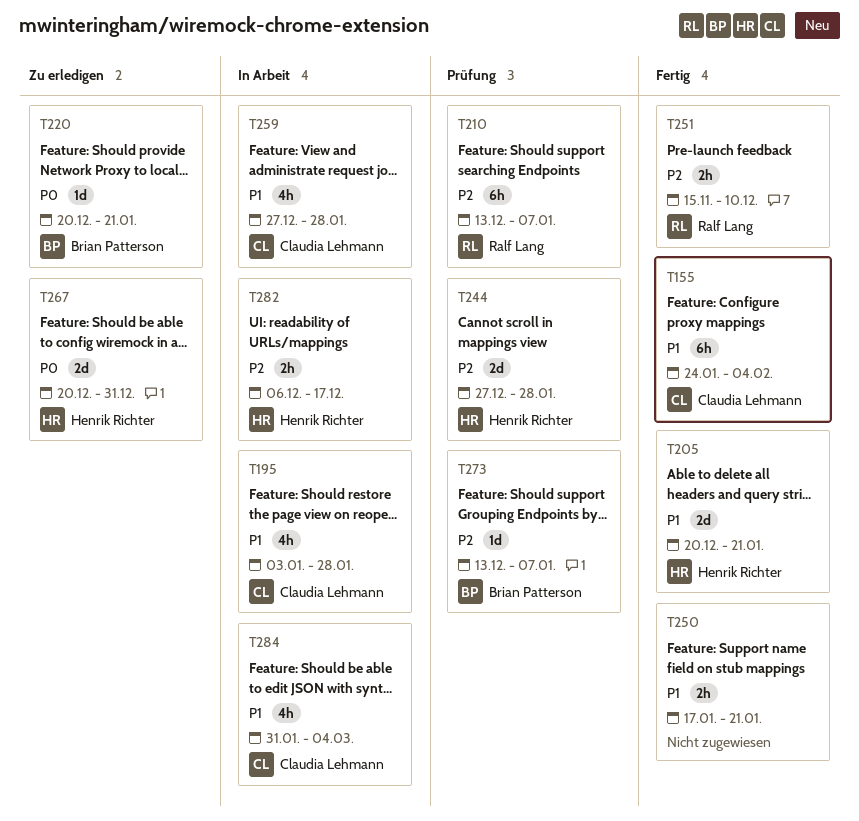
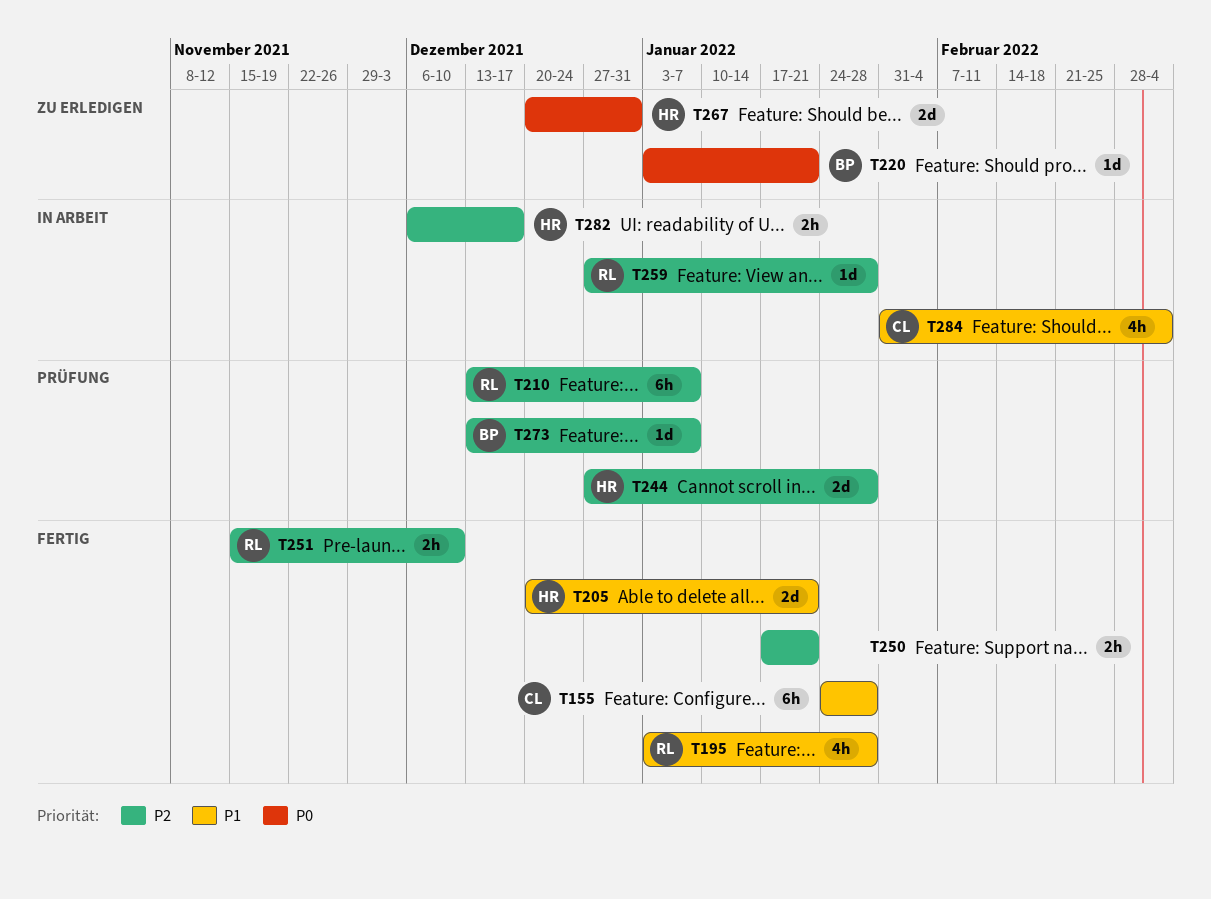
T155, due: Feb 4 -> Jan 28
T195, status: In Arbeit -> Fertig
T195, owner: Claudia Lehmann -> Ralf Lang
T220, start: Dec 20 -> Jan 3
T250, priority: P1 -> P2
T259, owner: Claudia Lehmann -> Ralf Lang
T259, priority: P1 -> P2
T259, estimate: 4h -> 1d

